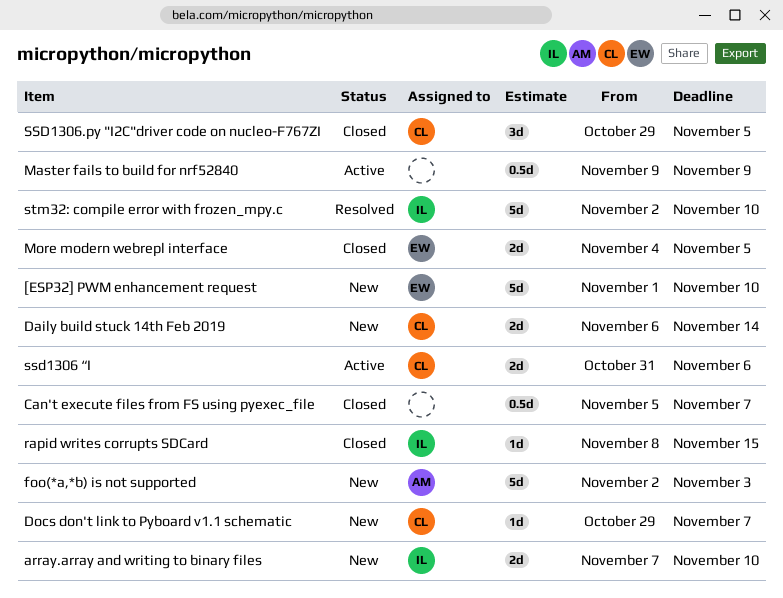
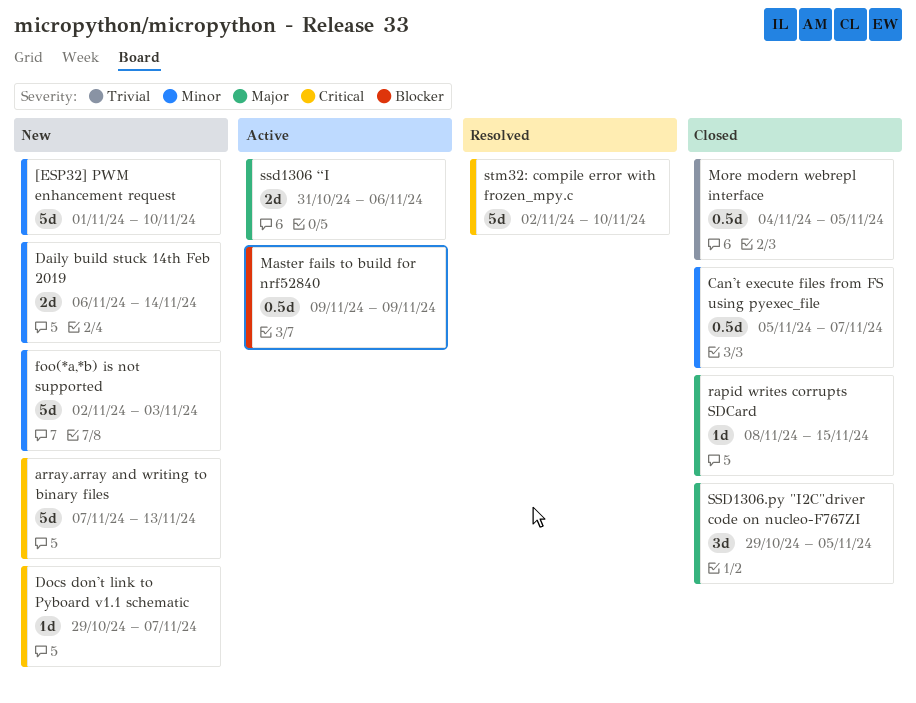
array.array and writing to binary files, estimate: 2d -> 5d
array.array and writing to binary files, due: Nov 10 -> Nov 13
More modern webrepl interface, estimate: 2d -> 0.5d

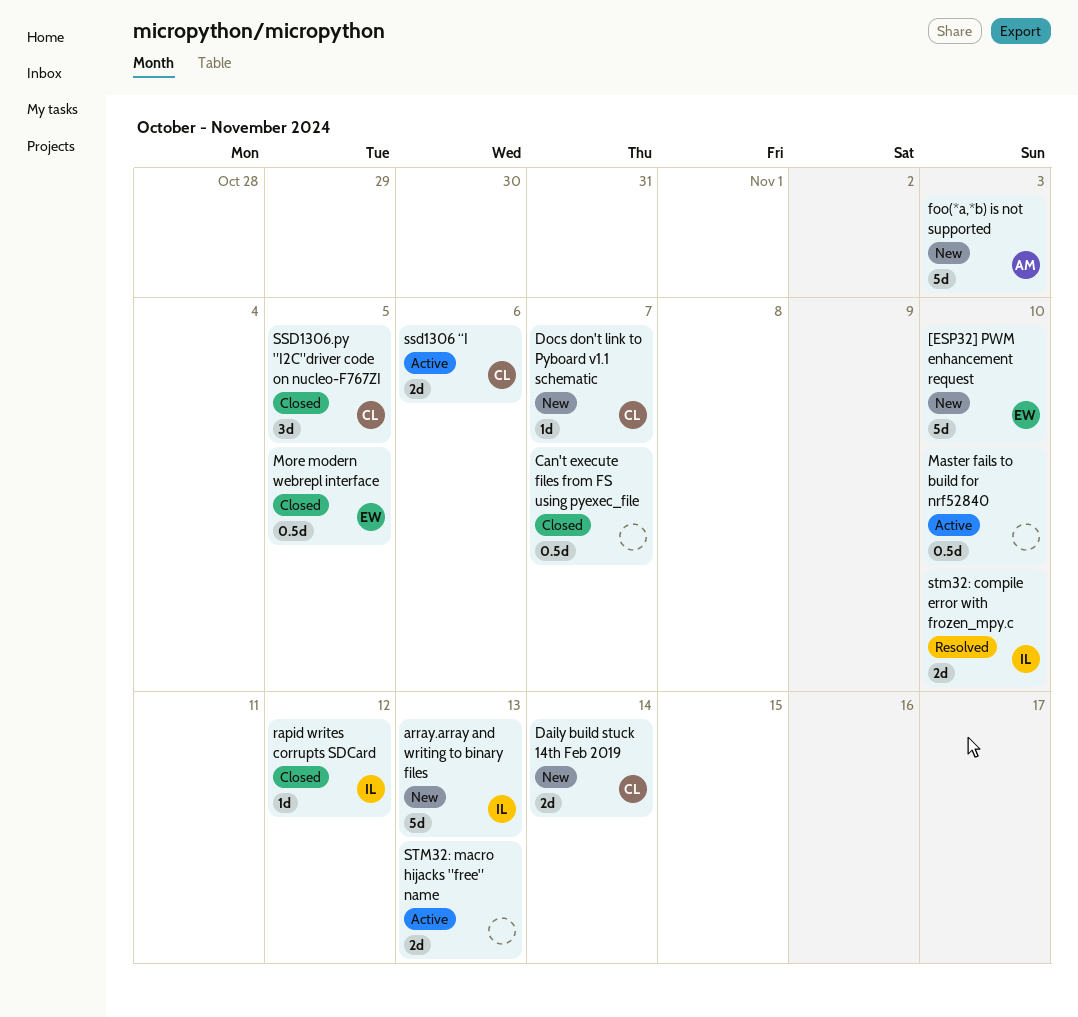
Master fails to build for nrf52840, due: Nov 9 -> Nov 10
rapid writes corrupts SDCard, due: Nov 15 -> Nov 12
stm32: compile error with frozen_mpy.c, estimate: 5d -> 2d
STM32: macro hijacks "free" name: none -> present

